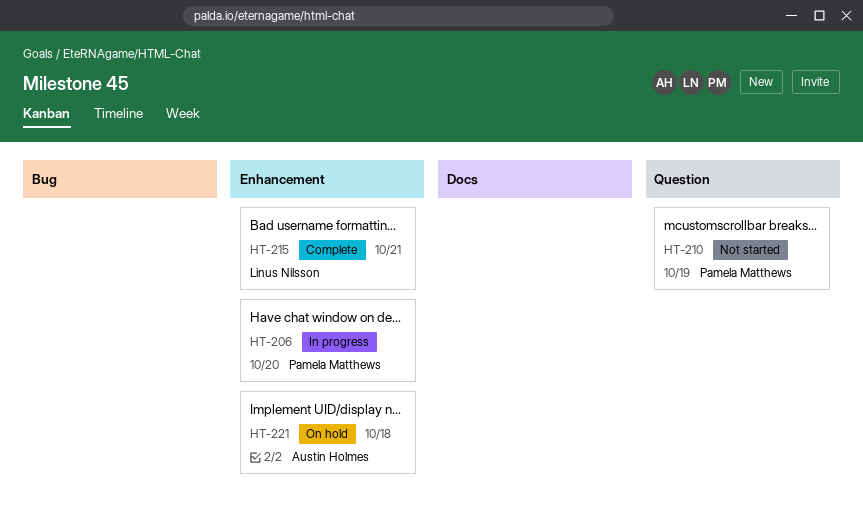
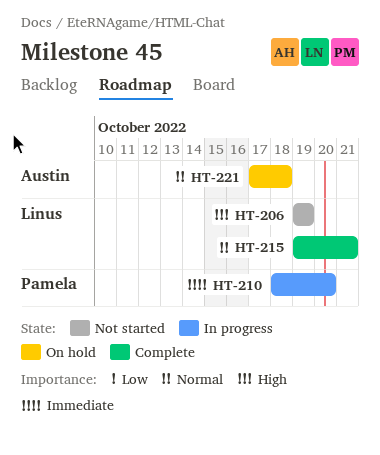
HT-206, status: In progress -> Not started
HT-206, owner: Pamela Matthews -> Linus Nilsson
HT-206, due: Oct 20 -> Oct 19
HT-210, status: Not started -> In progress
HT-210, due: Oct 19 -> Oct 20

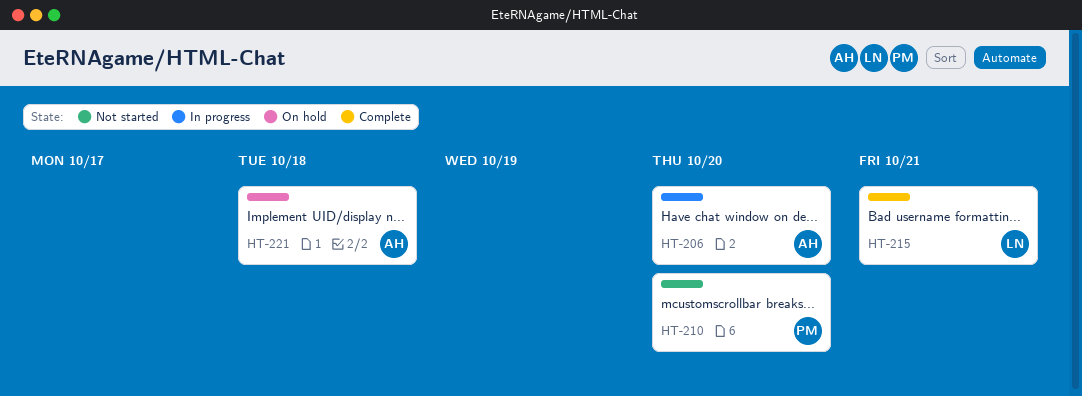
HT-206, status: Not started -> In progress
HT-206, owner: Linus -> Austin
HT-206, due: Oct 19 -> Oct 20
HT-210, status: In progress -> Not started

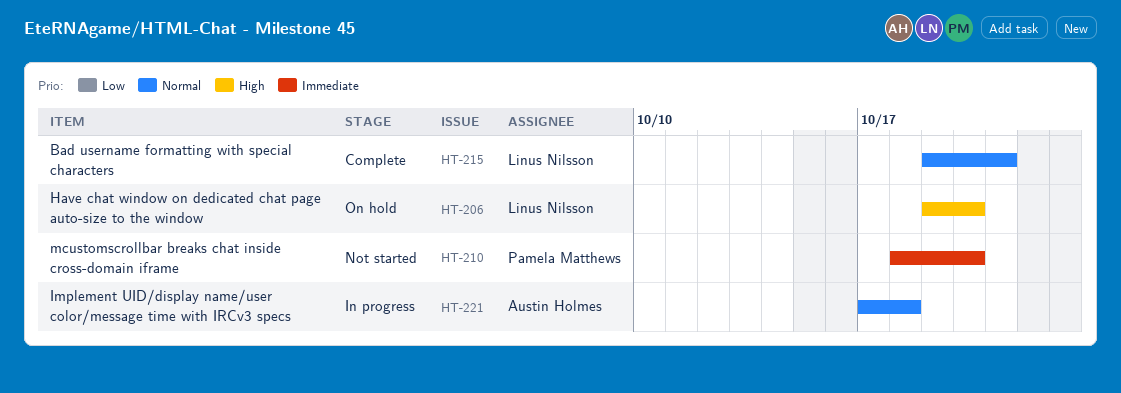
HT-206, status: In progress -> On hold
HT-206, owner: Austin Holmes -> Linus Nilsson
HT-221, status: On hold -> In progress

